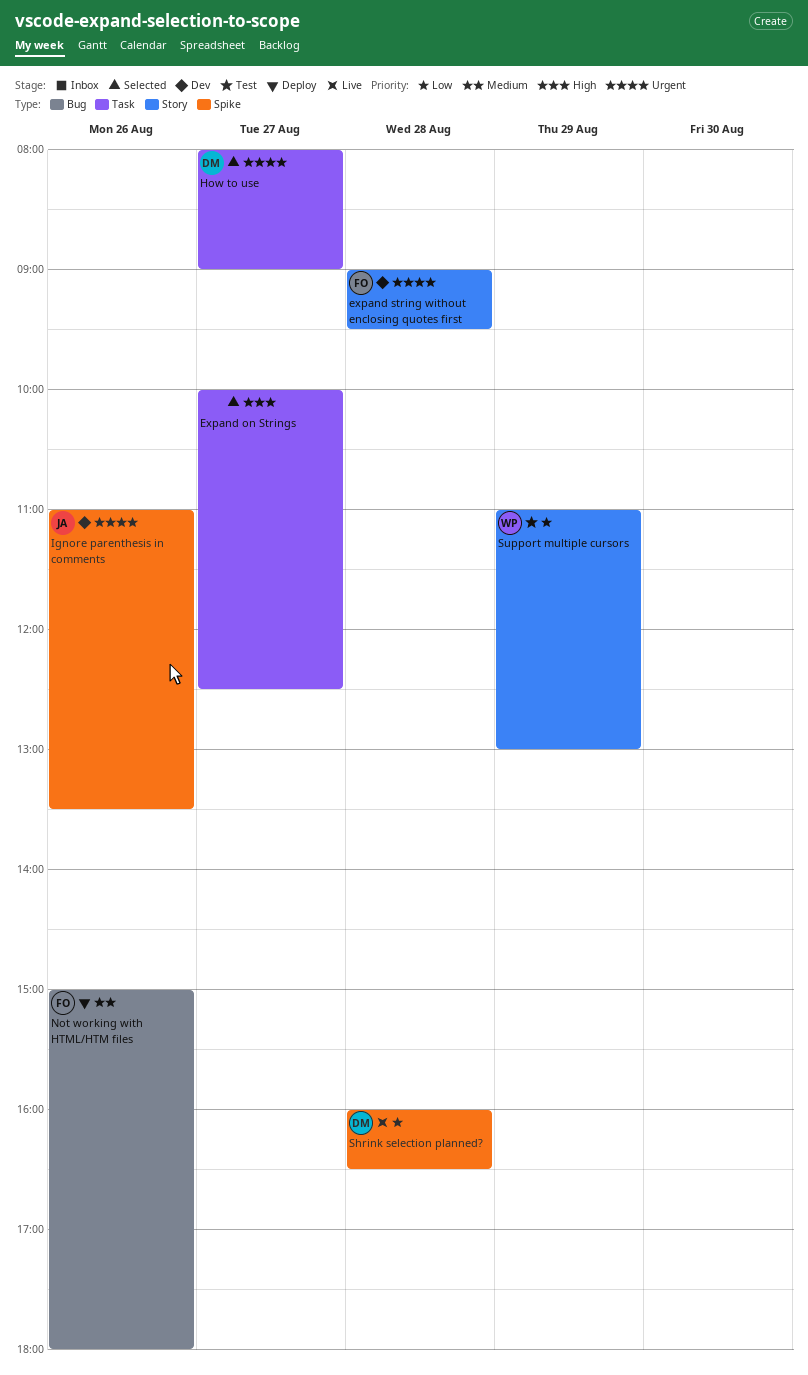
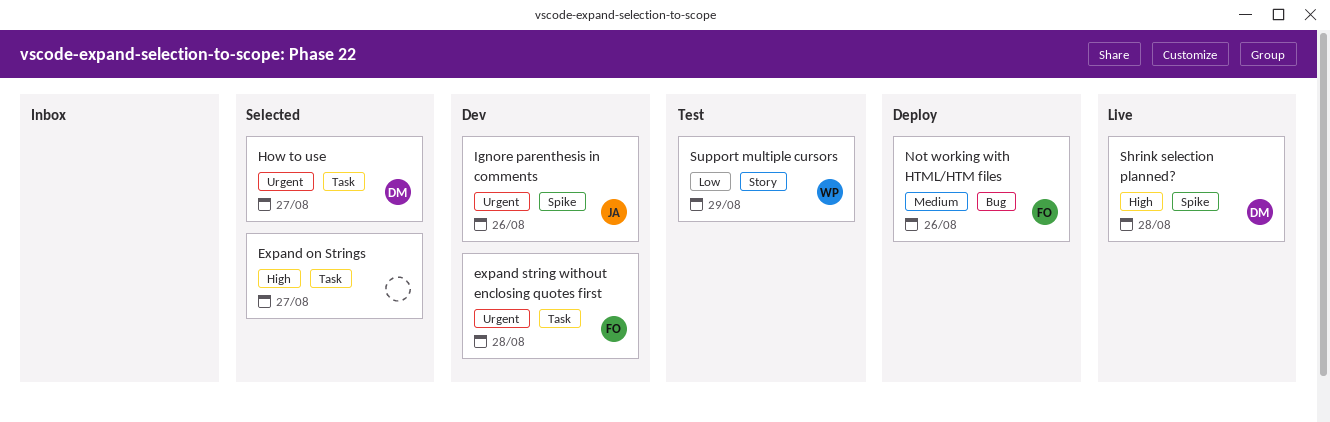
expand string without enclosing quotes first, label: Story -> Task
Shrink selection planned?, priority: Low -> High

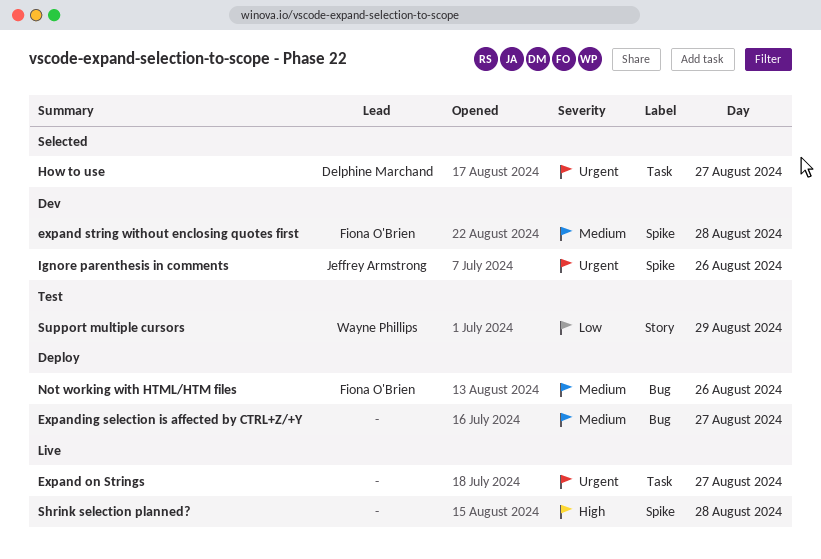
Expand on Strings, status: Selected -> Live
Expand on Strings, priority: High -> Urgent
expand string without enclosing quotes first, priority: Urgent -> Medium
expand string without enclosing quotes first, label: Task -> Spike
Expanding selection is affected by CTRL+Z/+Y: none -> present
Shrink selection planned?, owner: Delphine Marchand -> none

